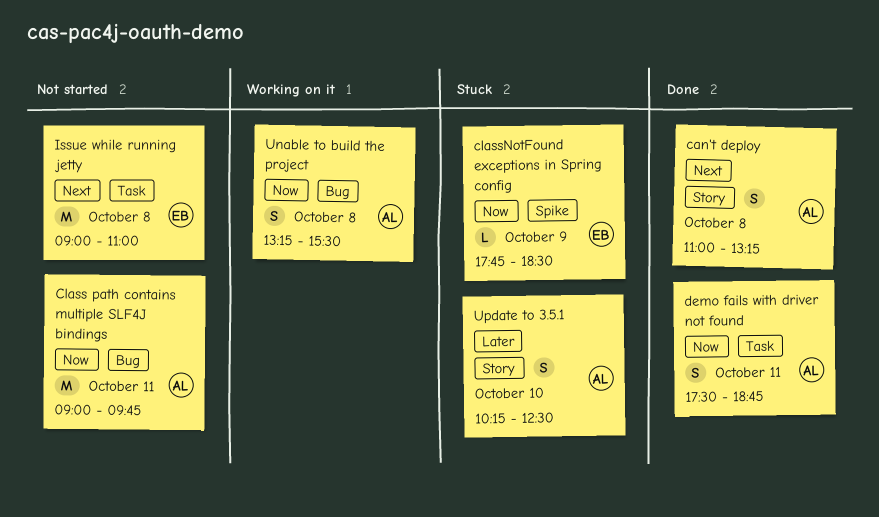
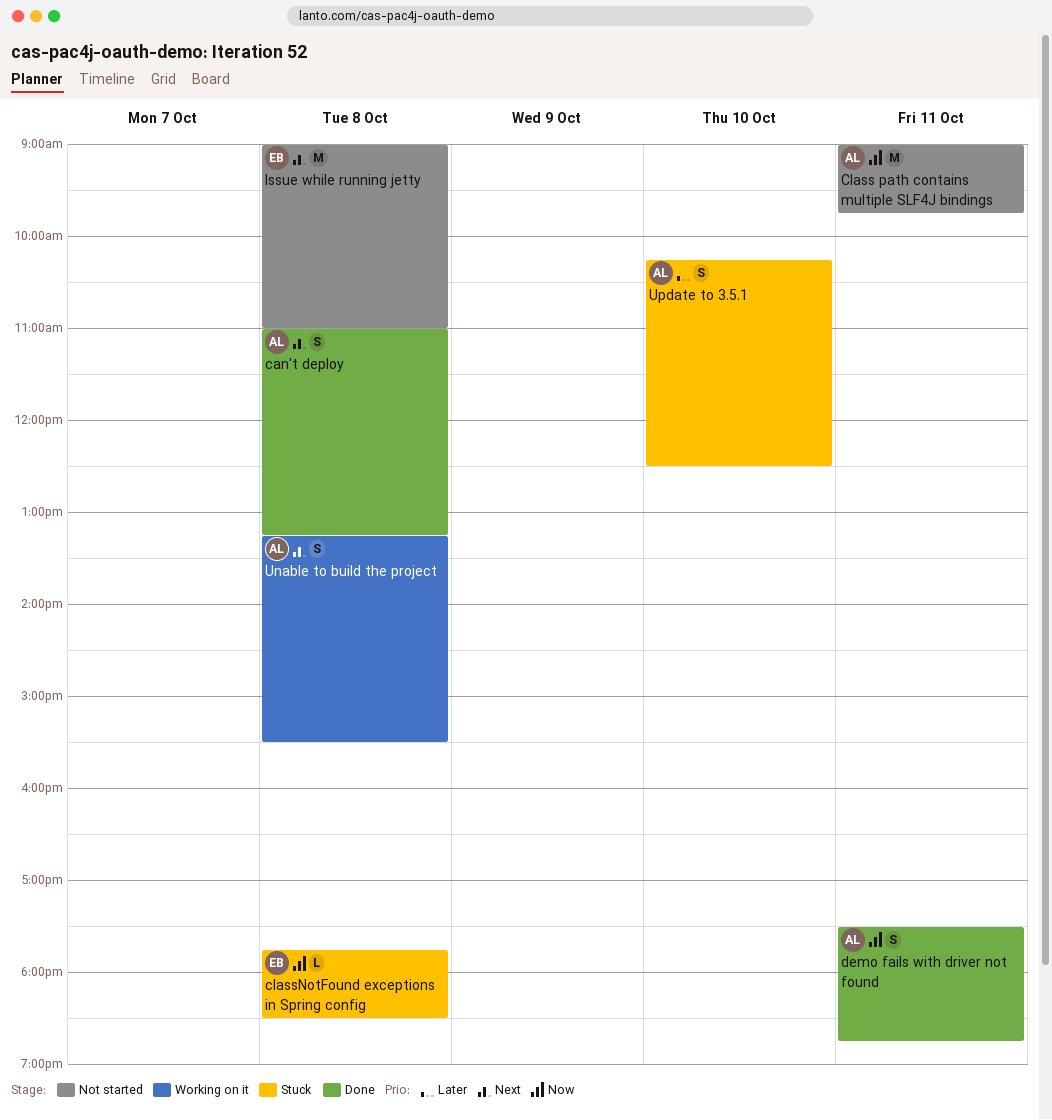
classNotFound exceptions in Spring config, day: Oct 9 -> Oct 8
Unable to build the project, priority: Now -> Next

